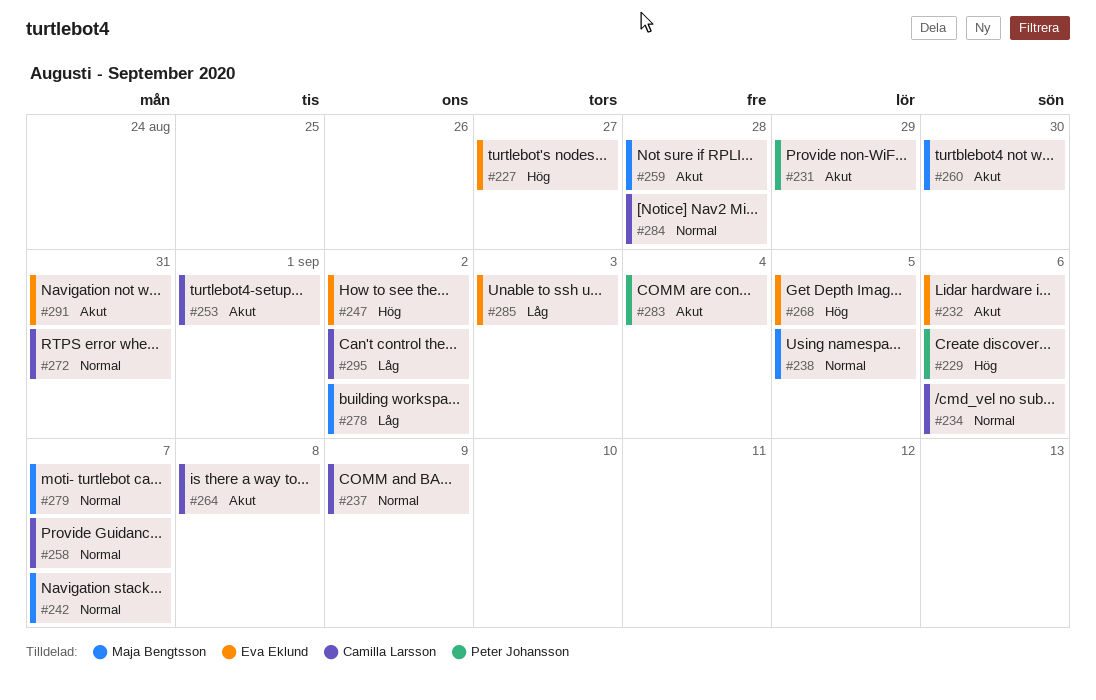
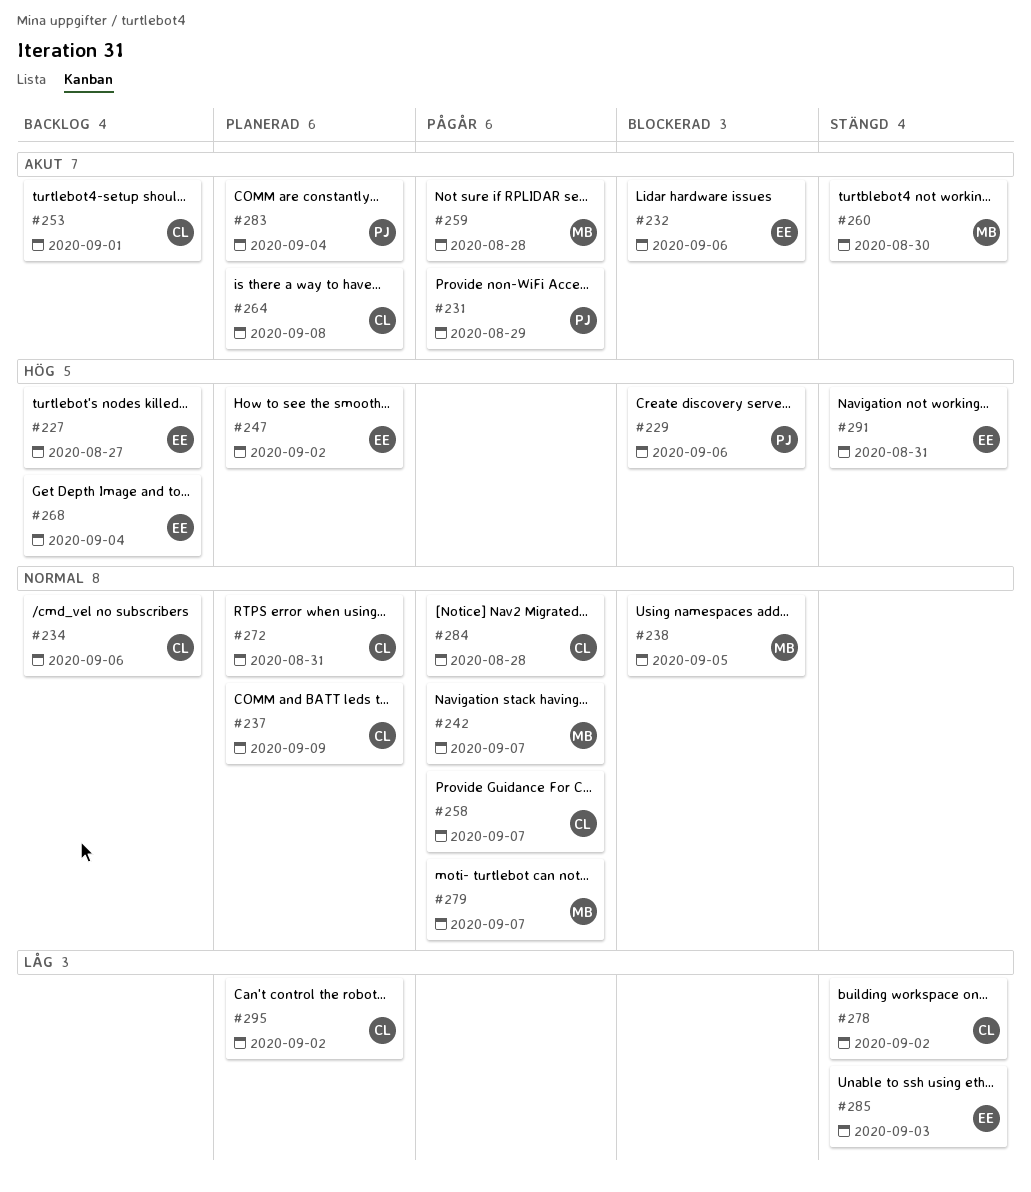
#268, due: Sep 5 -> Sep 4
#278, owner: Maja Bengtsson -> Camilla Larsson
#291, priority: Akut -> Hög

